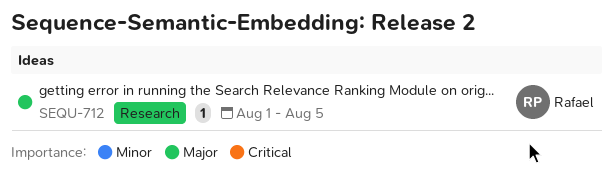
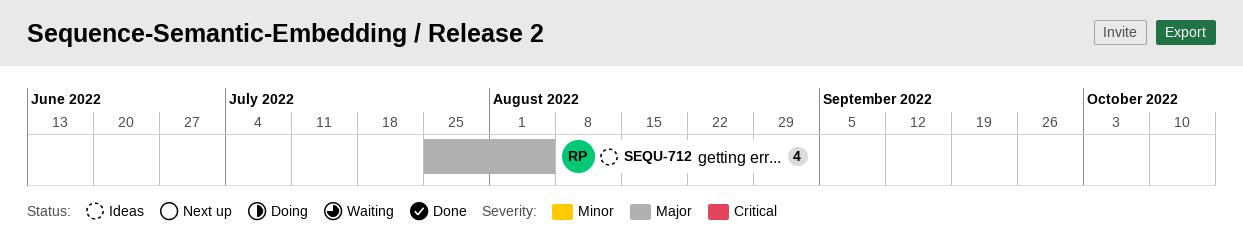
SEQU-712, estimate: 1 -> 4
SEQU-712, start: Aug 1 -> Jul 25

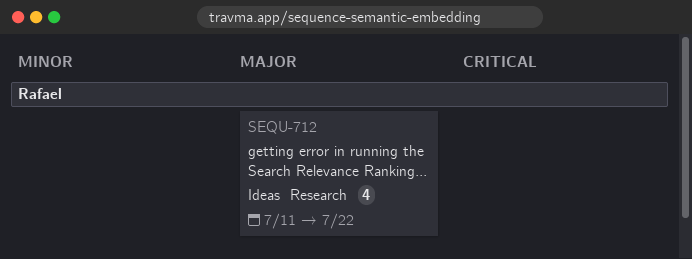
SEQU-712, start: Jul 25 -> Jul 11
SEQU-712, due: Aug 5 -> Jul 22

